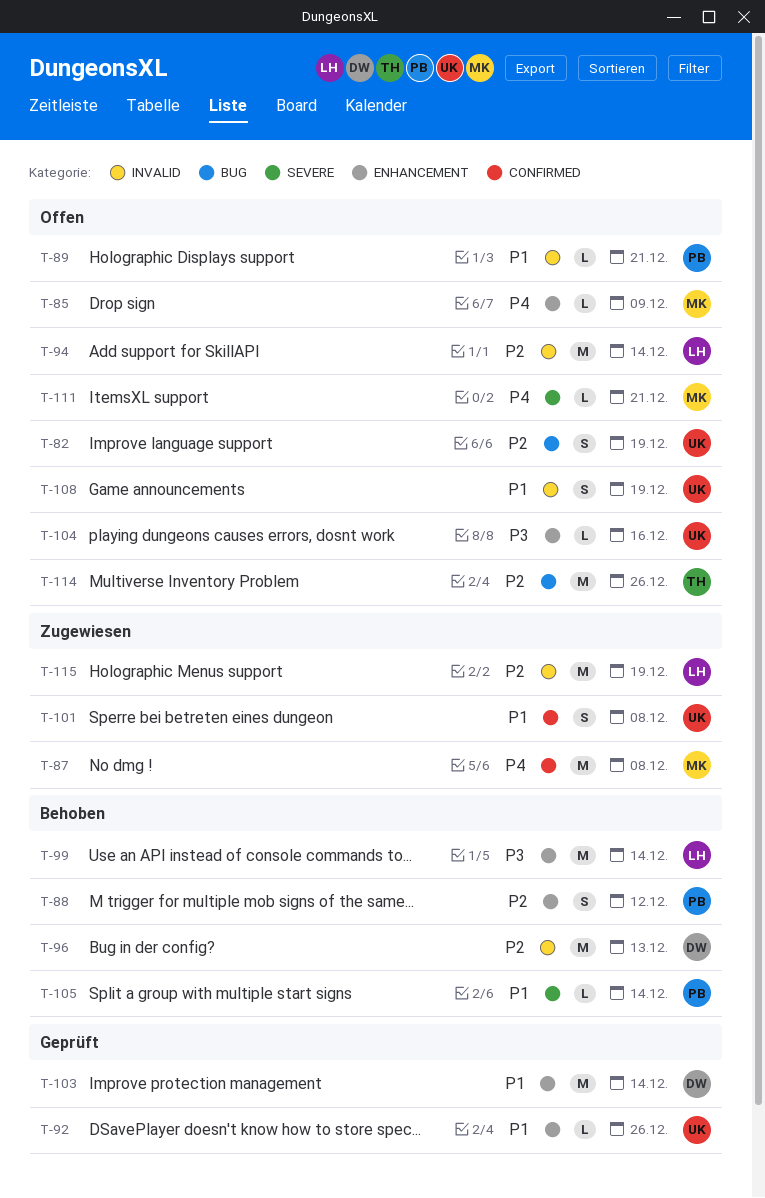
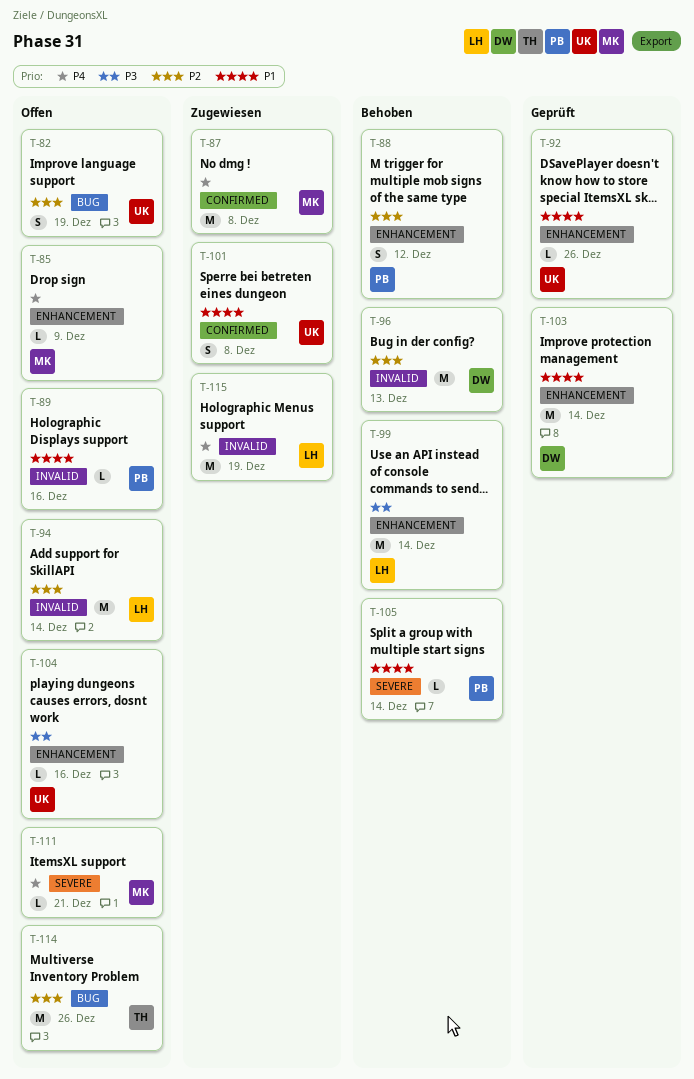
T-89, due: Dec 21 -> Dec 16
T-108: present -> none
T-115, priority: P2 -> P4

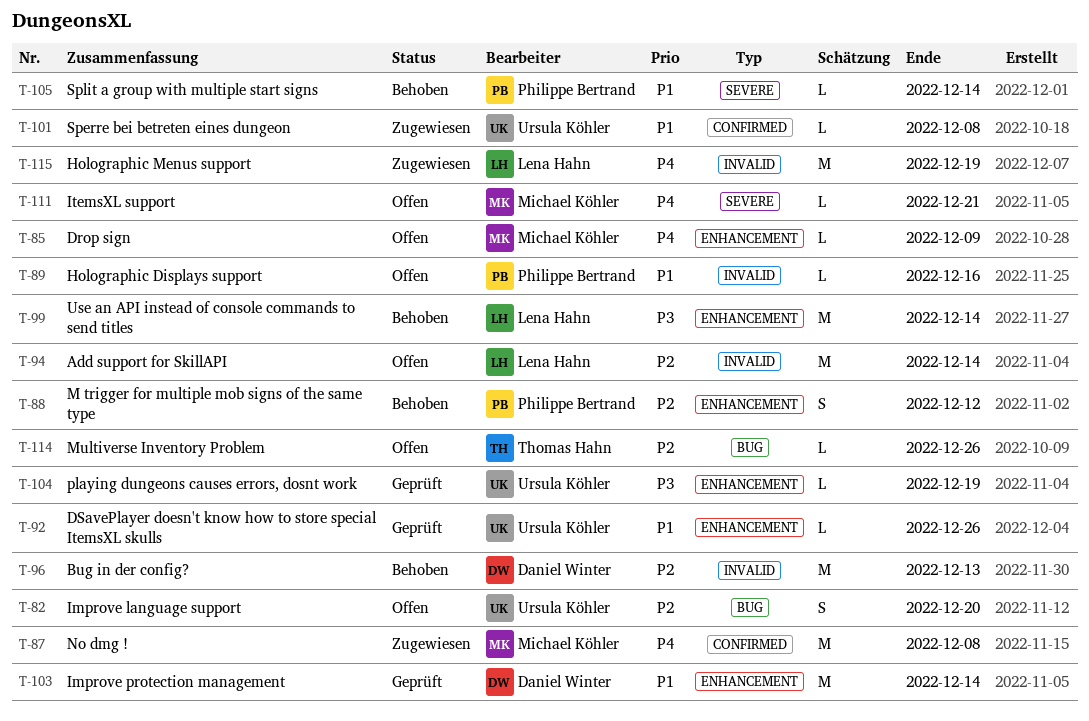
T-82, due: Dec 19 -> Dec 20
T-101, estimate: S -> L
T-104, status: Offen -> Geprüft
T-104, due: Dec 16 -> Dec 19
T-114, estimate: M -> L

